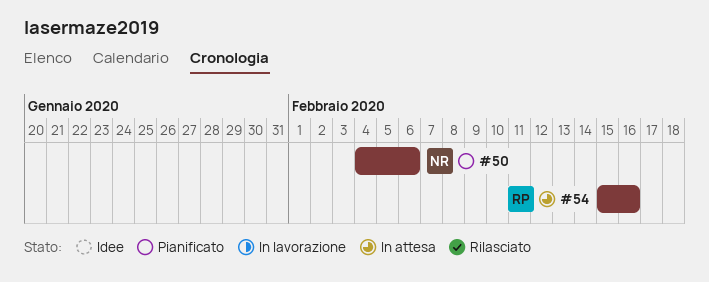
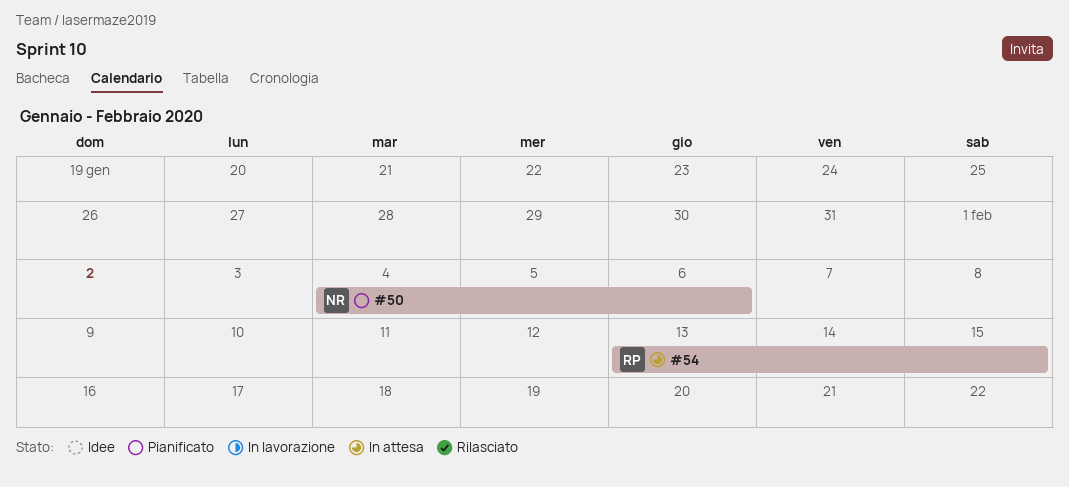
#54, start: Feb 15 -> Feb 13
#54, due: Feb 16 -> Feb 15

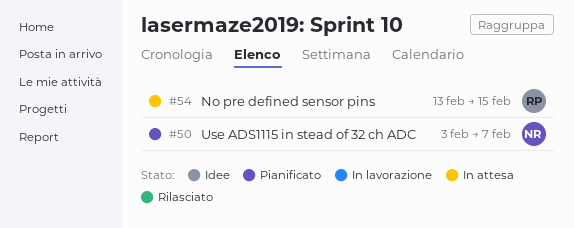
#50, start: Feb 4 -> Feb 3
#50, due: Feb 6 -> Feb 7

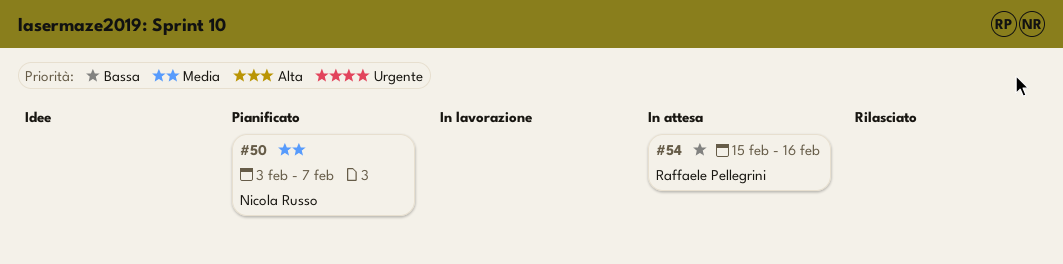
#54, start: Feb 13 -> Feb 15
#54, due: Feb 15 -> Feb 16

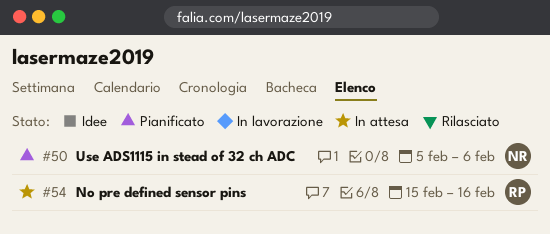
#50, start: Feb 3 -> Feb 5
#50, due: Feb 7 -> Feb 6

